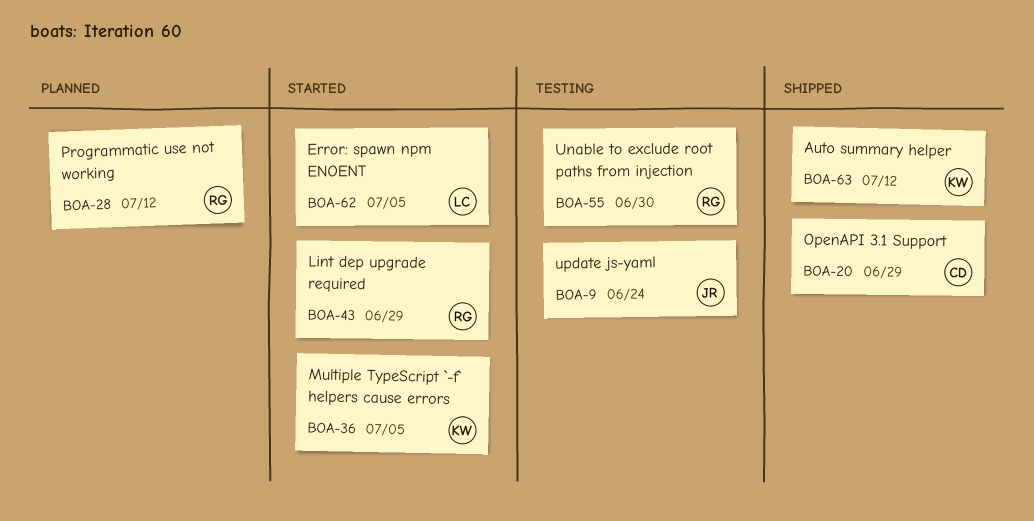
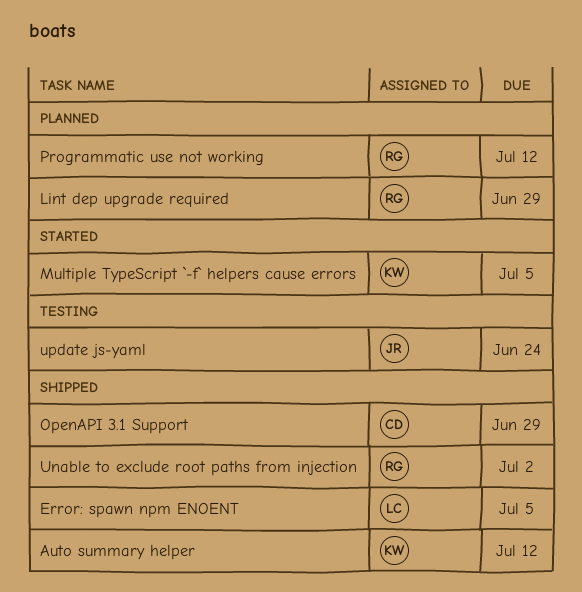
Error: spawn npm ENOENT, status: Started -> Shipped
Lint dep upgrade required, status: Started -> Planned
Unable to exclude root paths from injection, status: Testing -> Shipped
Unable to exclude root paths from injection, due: Jun 30 -> Jul 2

